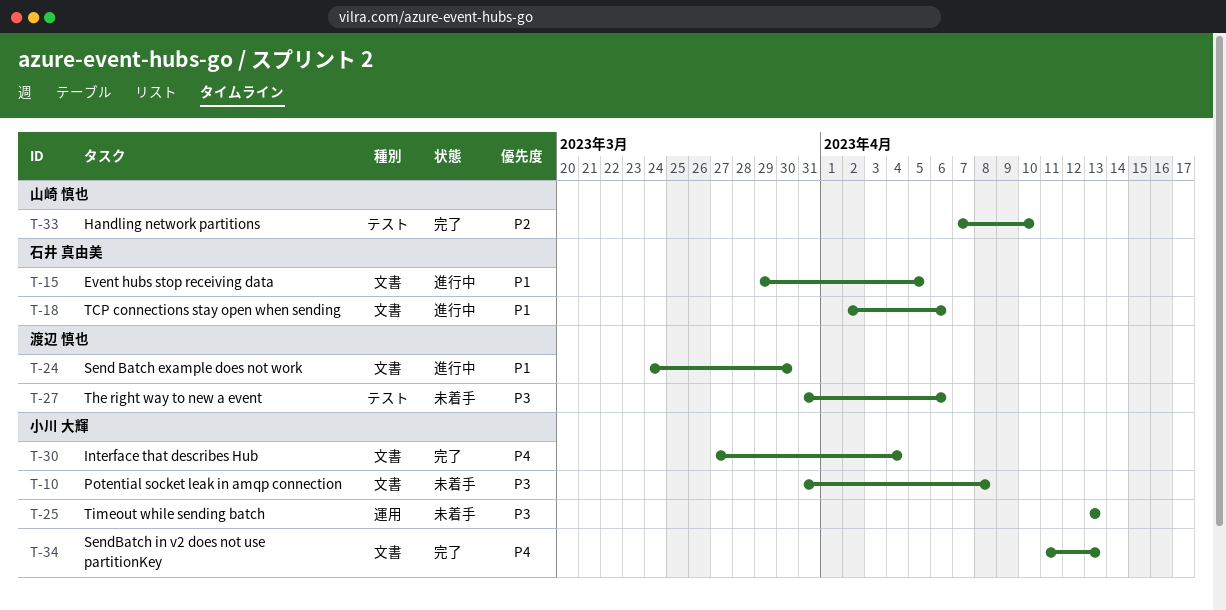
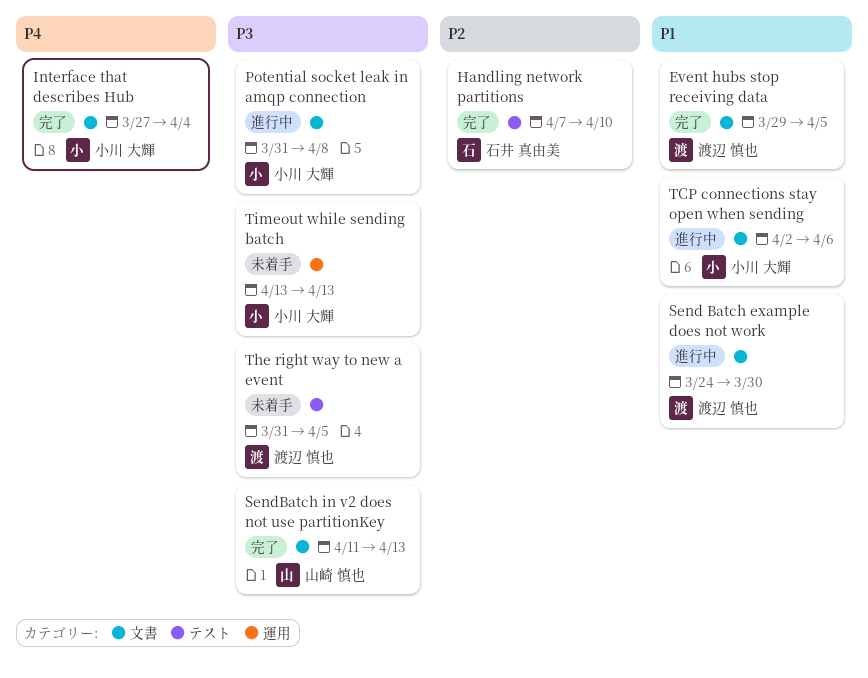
Event hubs stop receiving data, status: 進行中 -> 完了
Event hubs stop receiving data, owner: 石井 真由美 -> 渡辺 慎也
Handling network partitions, owner: 山崎 慎也 -> 石井 真由美
Potential socket leak in amqp connection, status: 未着手 -> 進行中
SendBatch in v2 does not use partitionKey, owner: 小川 大輝 -> 山崎 慎也
SendBatch in v2 does not use partitionKey, priority: P4 -> P3
TCP connections stay open when sending, owner: 石井 真由美 -> 小川 大輝
The right way to new a event, due: Apr 6 -> Apr 5

